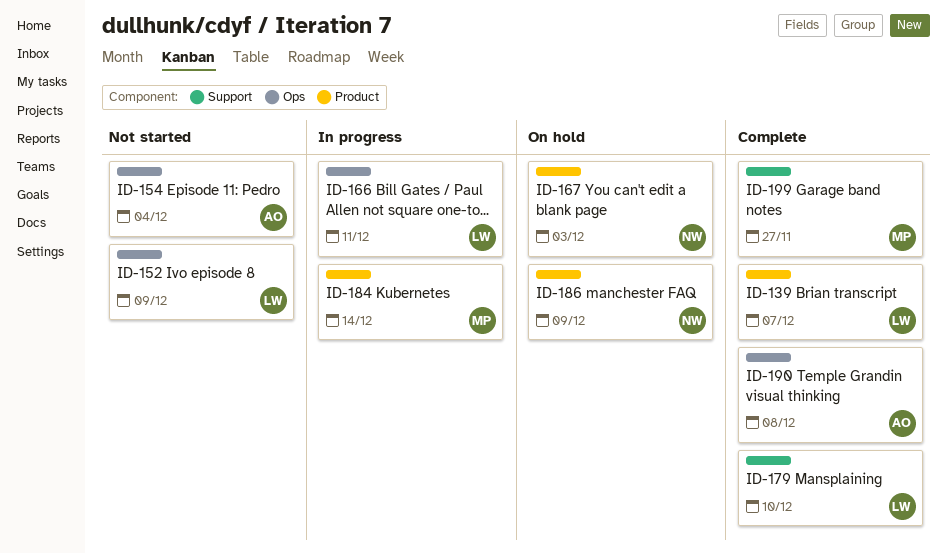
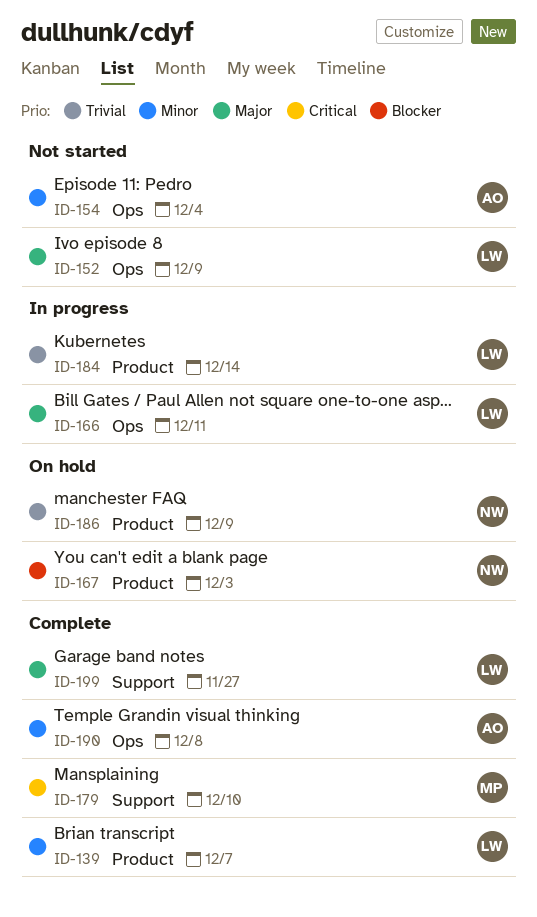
ID-179, owner: LW -> MP
ID-184, owner: MP -> LW
ID-199, owner: MP -> LW

